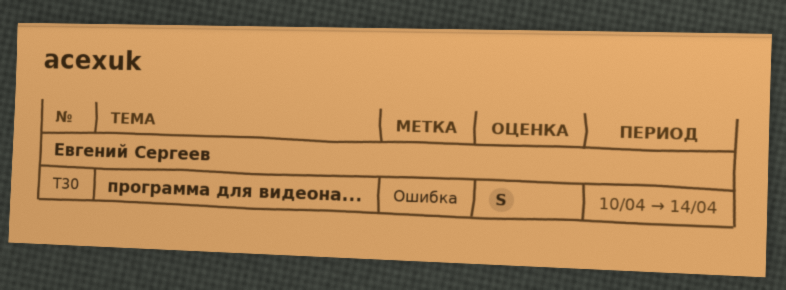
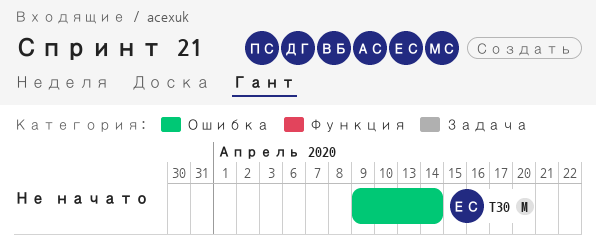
T30, estimate: S -> M
T30, start: Apr 10 -> Apr 9

